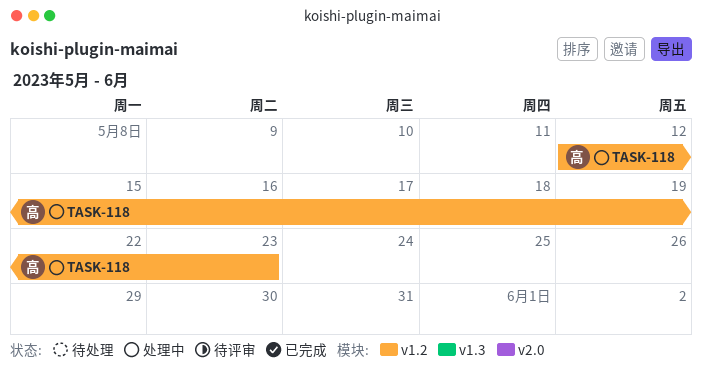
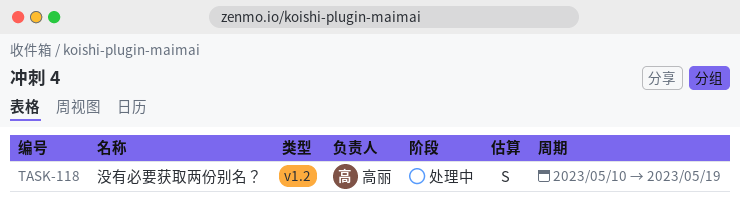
TASK-118, start: May 12 -> May 10
TASK-118, due: May 23 -> May 19

